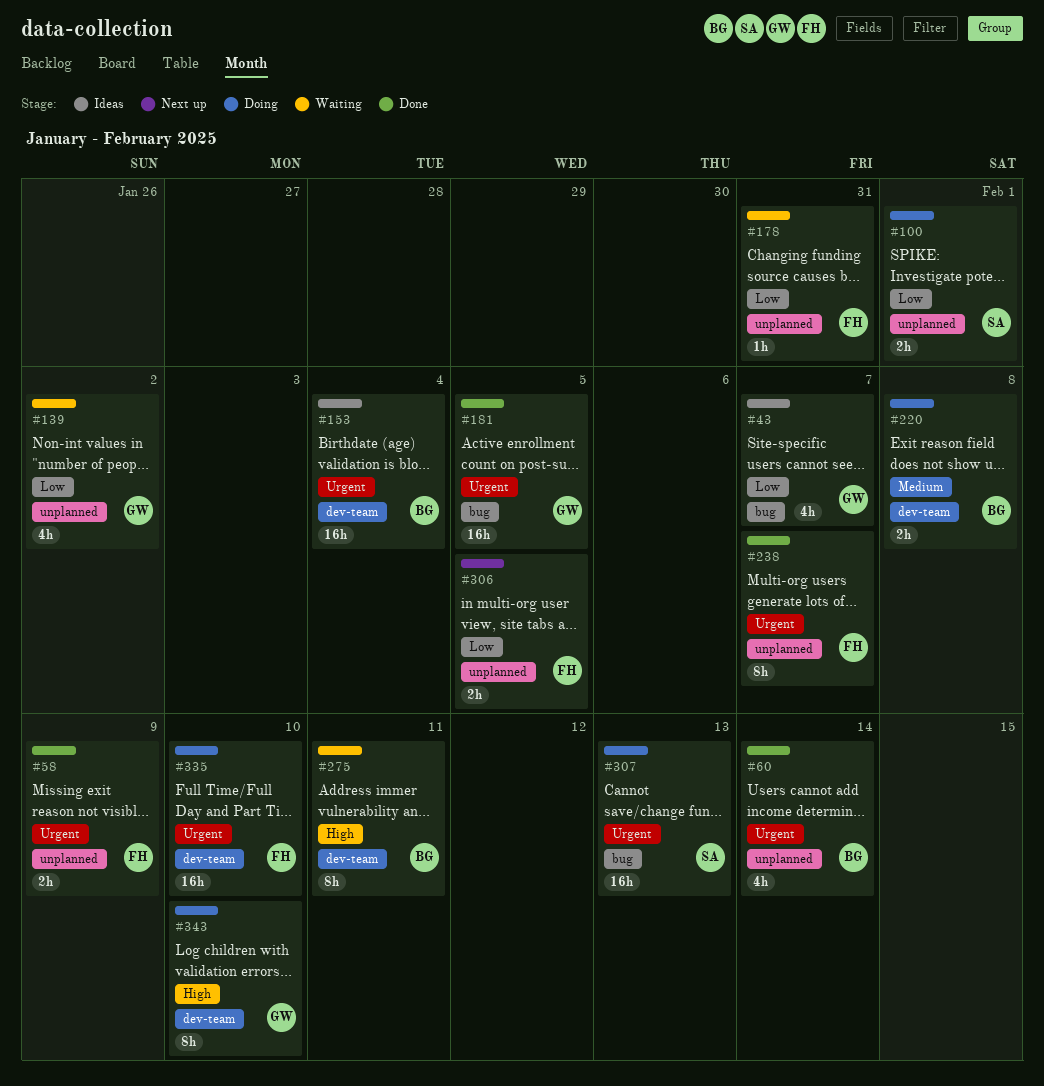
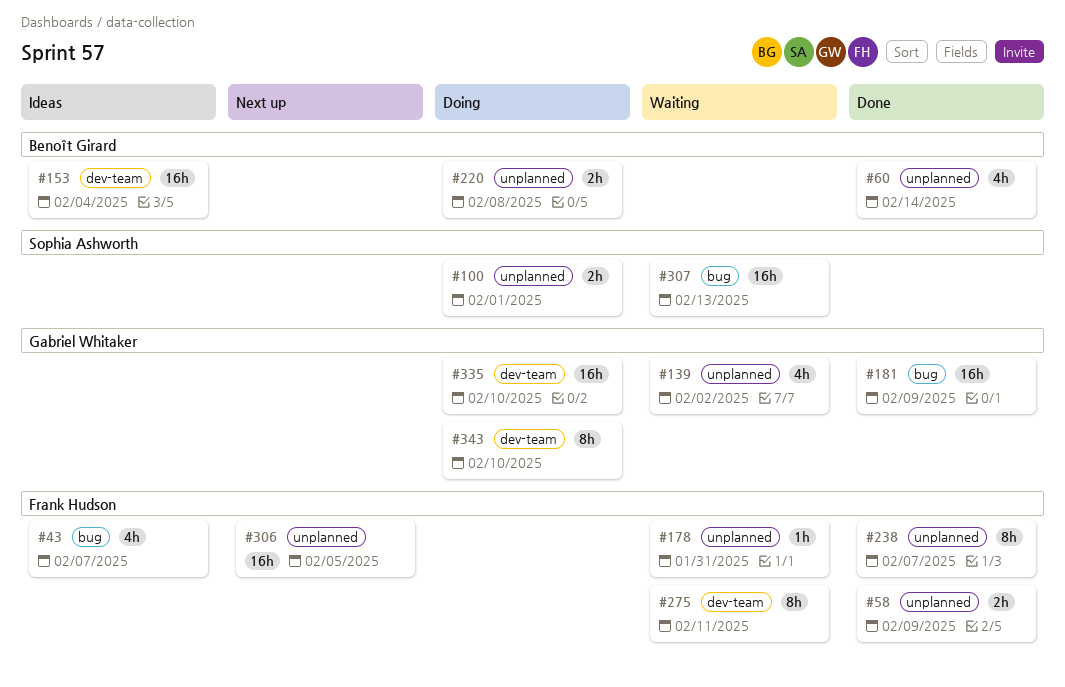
#43, owner: Gabriel Whitaker -> Frank Hudson
#181, due: Feb 5 -> Feb 9
#220, label: dev-team -> unplanned
#275, owner: Benoît Girard -> Frank Hudson
#306, estimate: 2h -> 16h
#307, status: Doing -> Waiting
#335, owner: Frank Hudson -> Gabriel Whitaker

